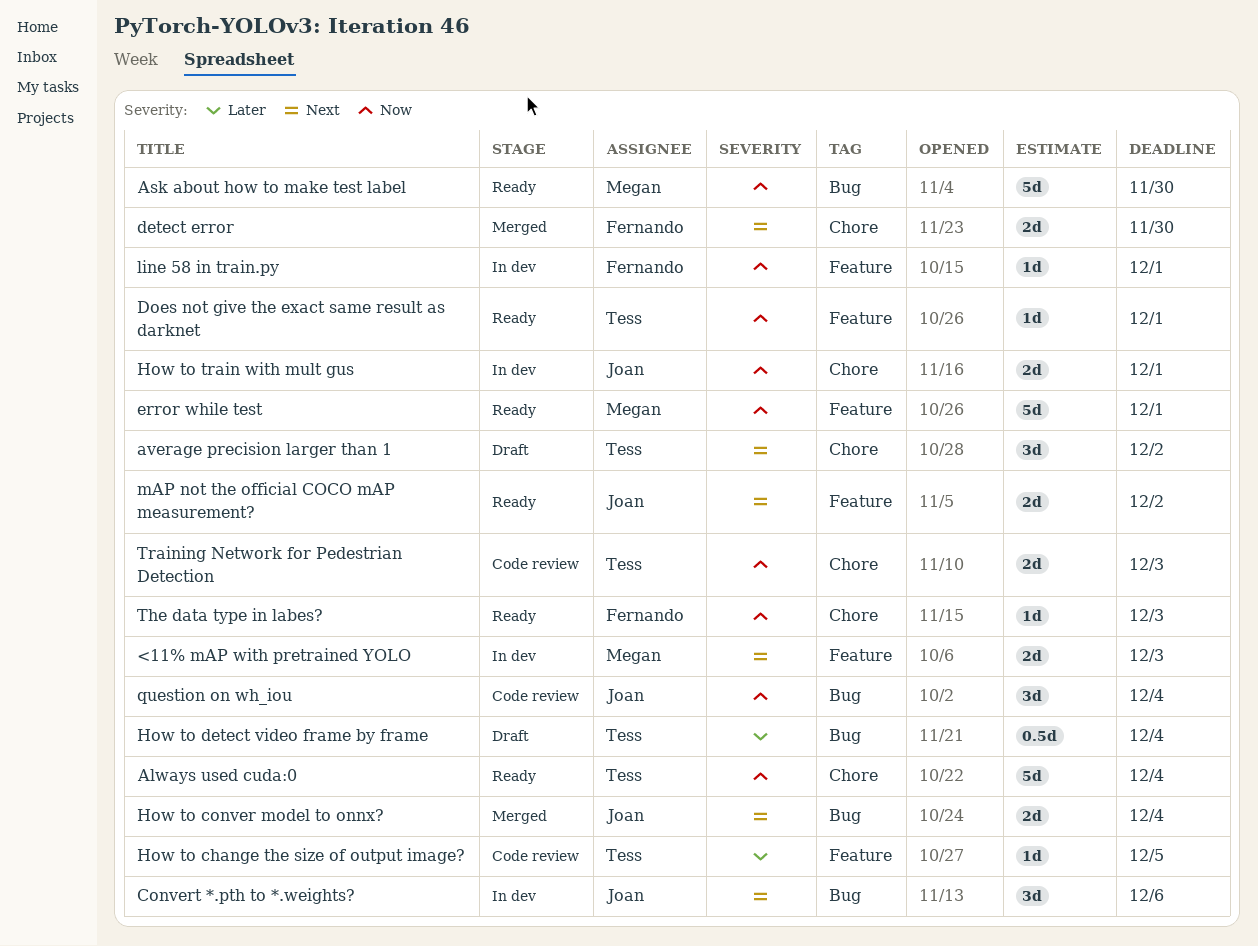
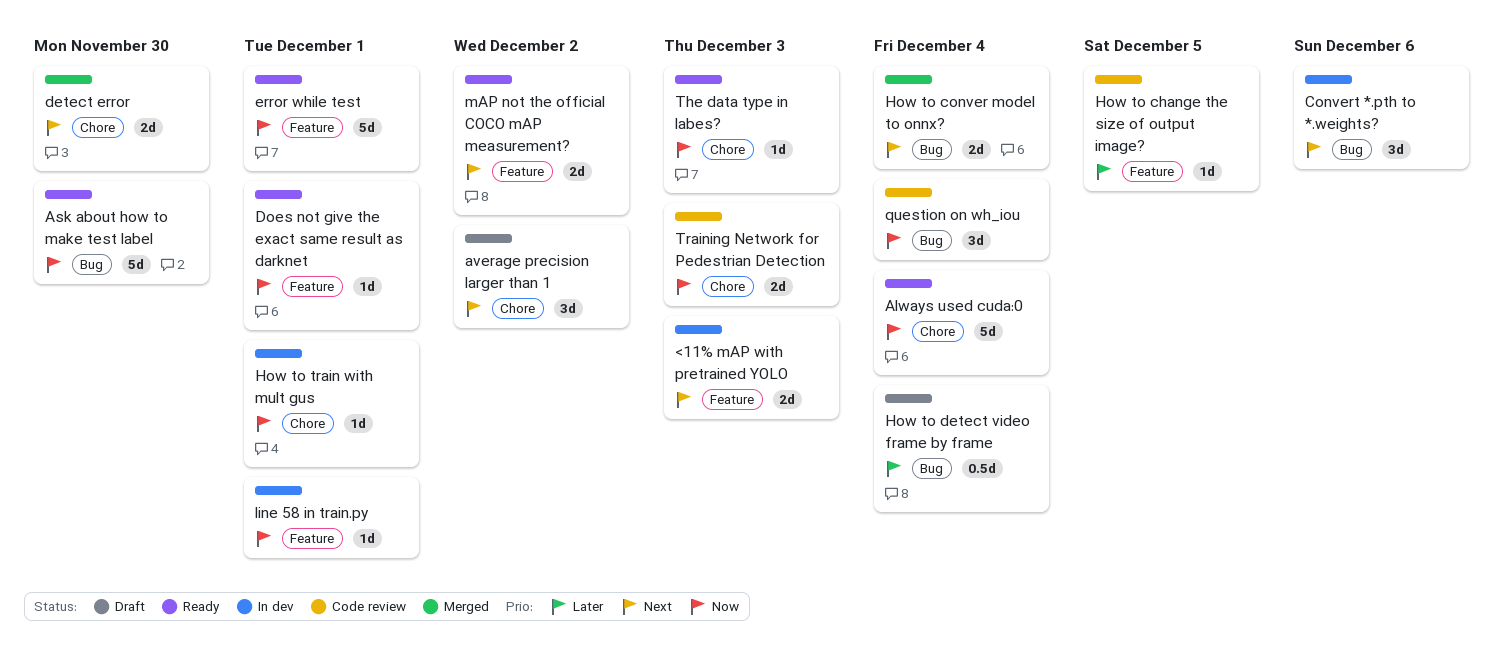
How to train with mult gus, estimate: 2d -> 1d

